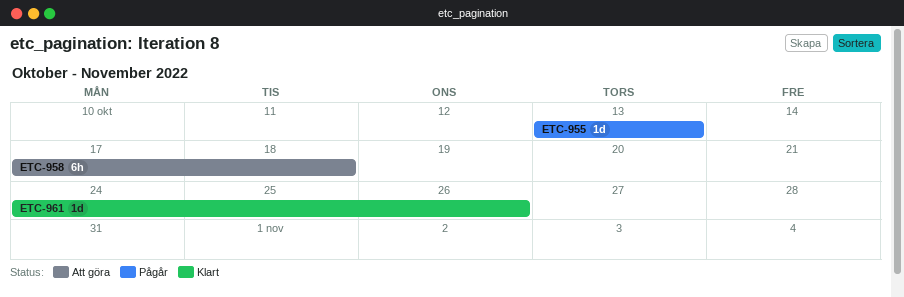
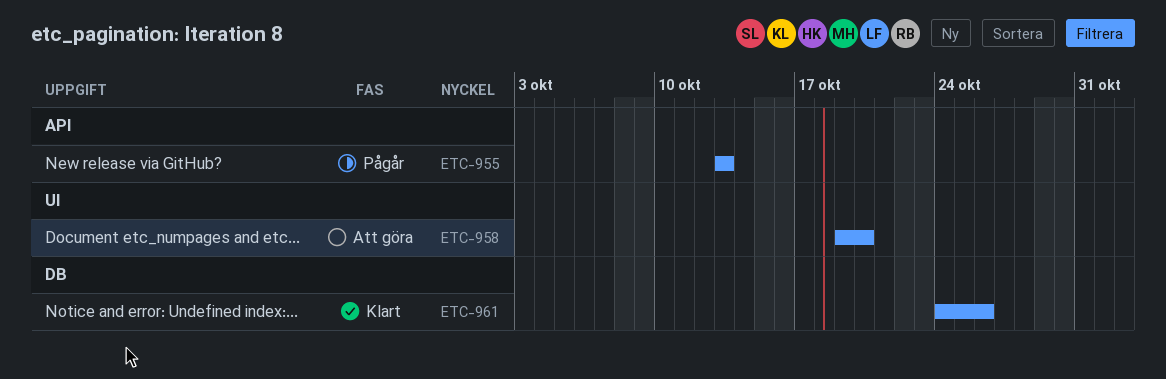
ETC-958, start: Oct 17 -> Oct 19
ETC-958, due: Oct 18 -> Oct 20

